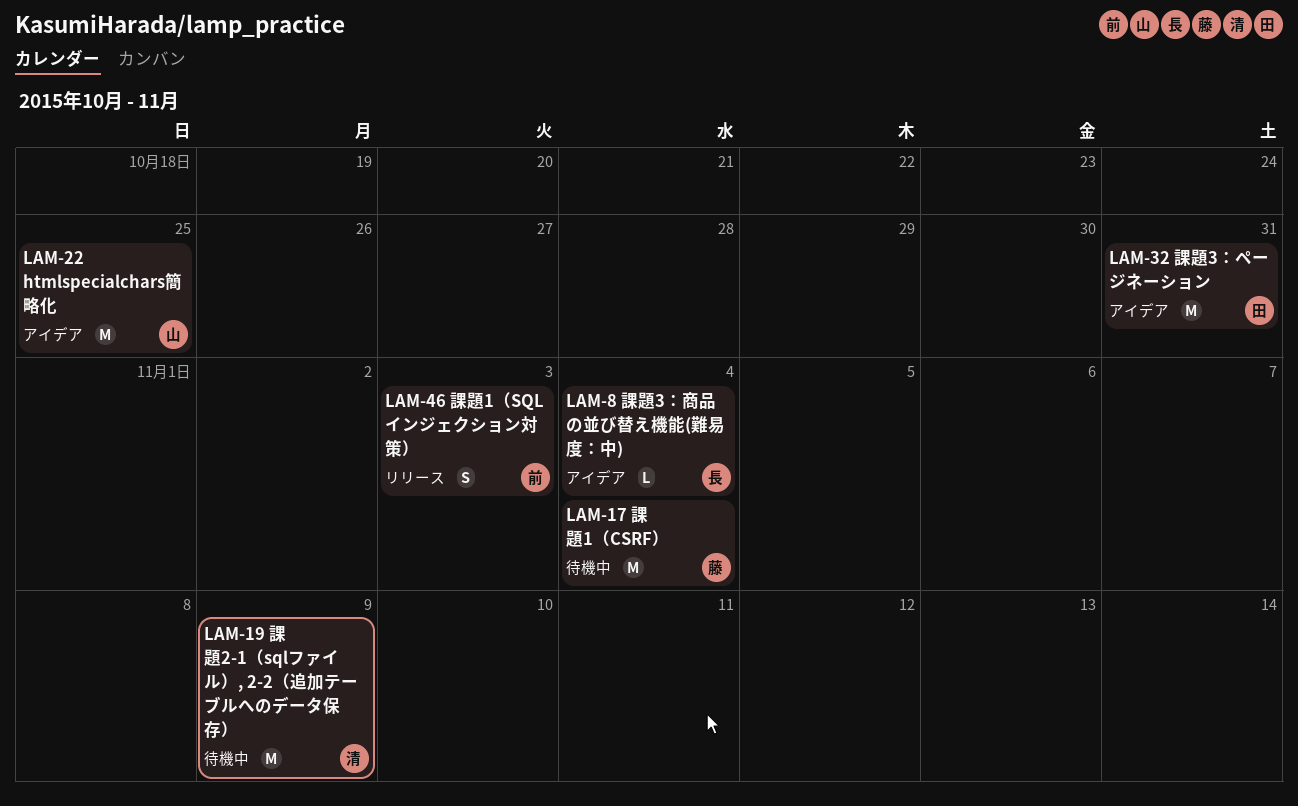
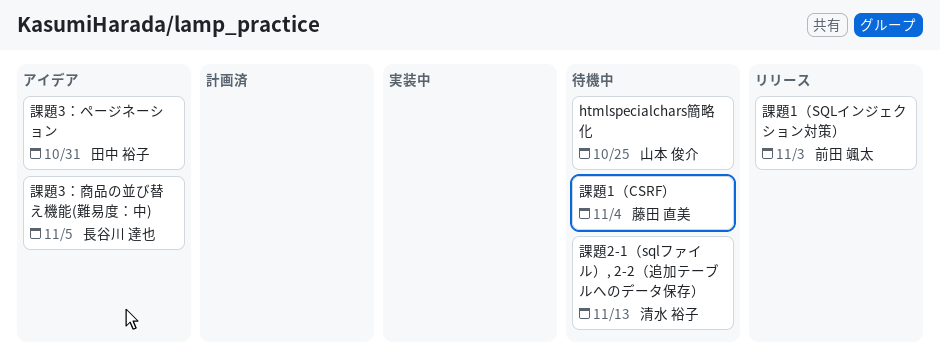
htmlspecialchars簡略化, status: アイデア -> 待機中
課題2-1（sqlファイル）, 2-2（追加テーブルへのデータ保存）, due: Nov 9 -> Nov 13
課題3：商品の並び替え機能(難易度：中), due: Nov 4 -> Nov 5

